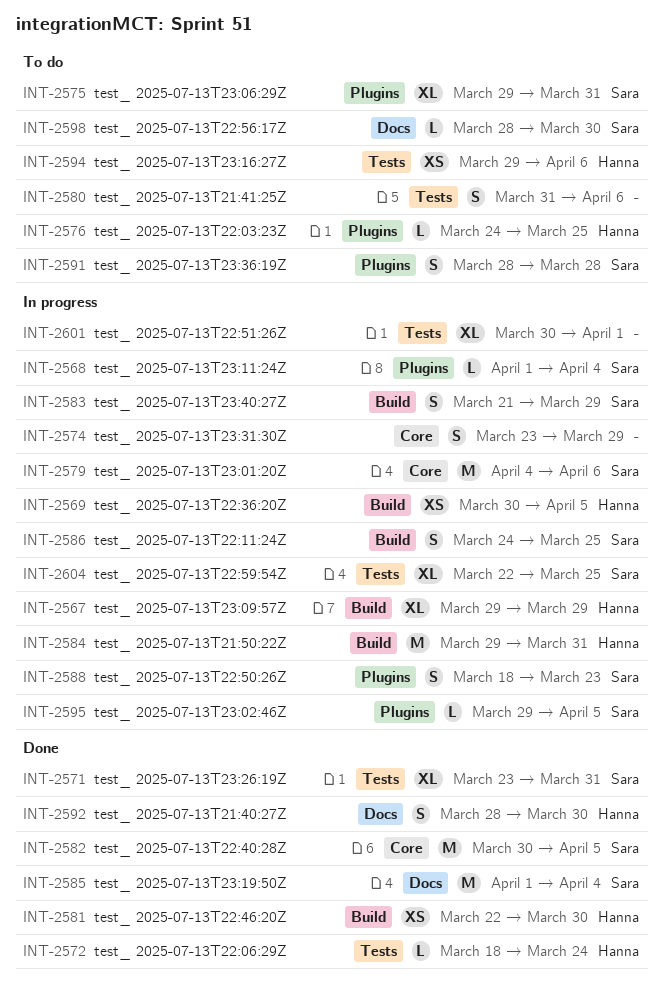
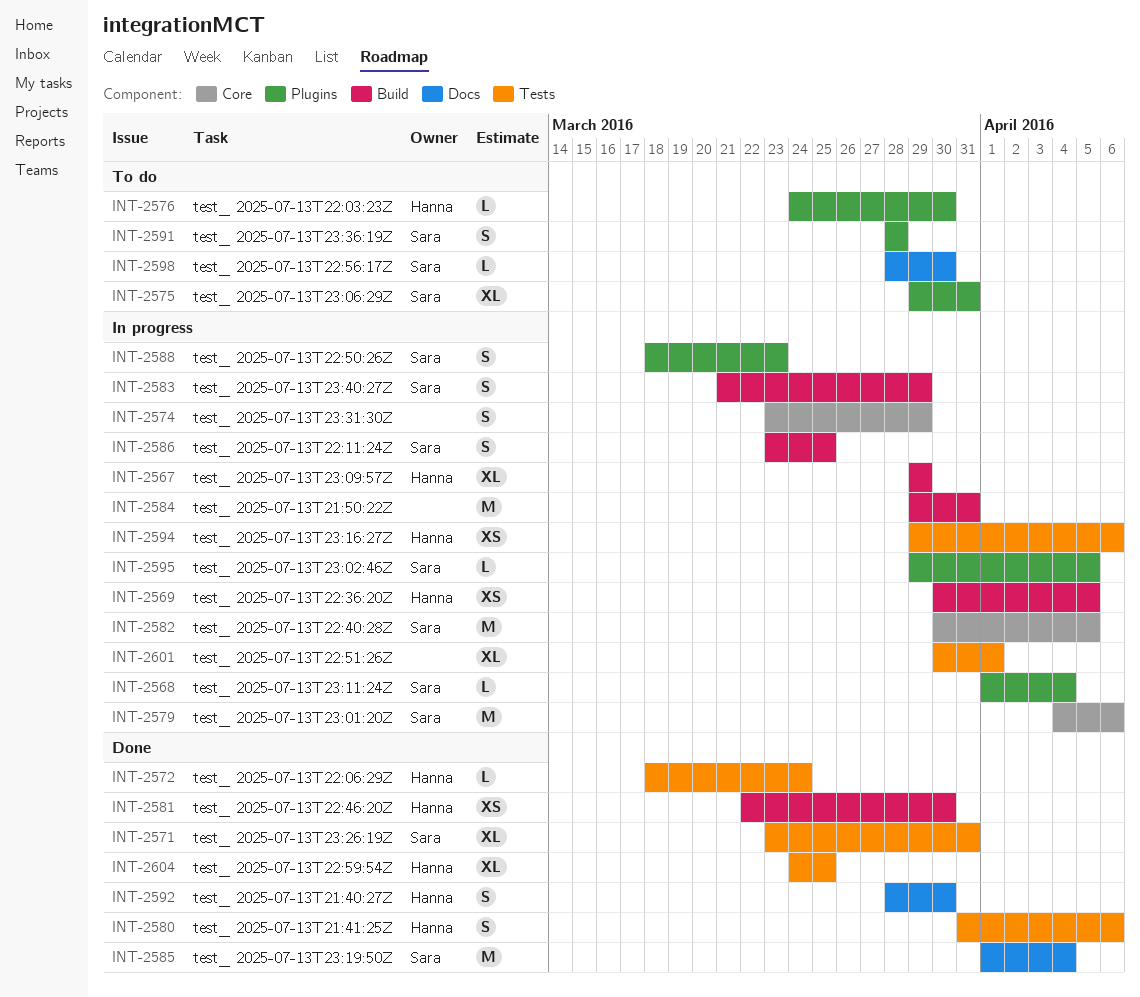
INT-2576, due: Mar 25 -> Mar 30
INT-2580, status: To do -> Done
INT-2580, owner: none -> Hanna
INT-2582, status: Done -> In progress
INT-2584, owner: Hanna -> none
INT-2586, start: Mar 24 -> Mar 23
INT-2594, status: To do -> In progress
INT-2604, status: In progress -> Done
INT-2604, owner: Sara -> Hanna
INT-2604, start: Mar 22 -> Mar 24

